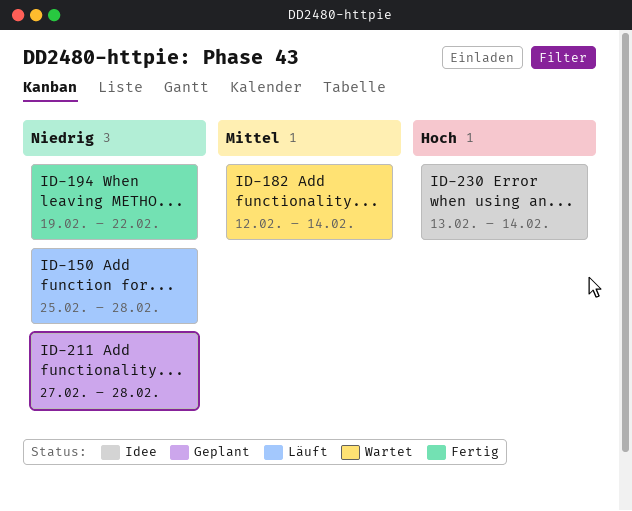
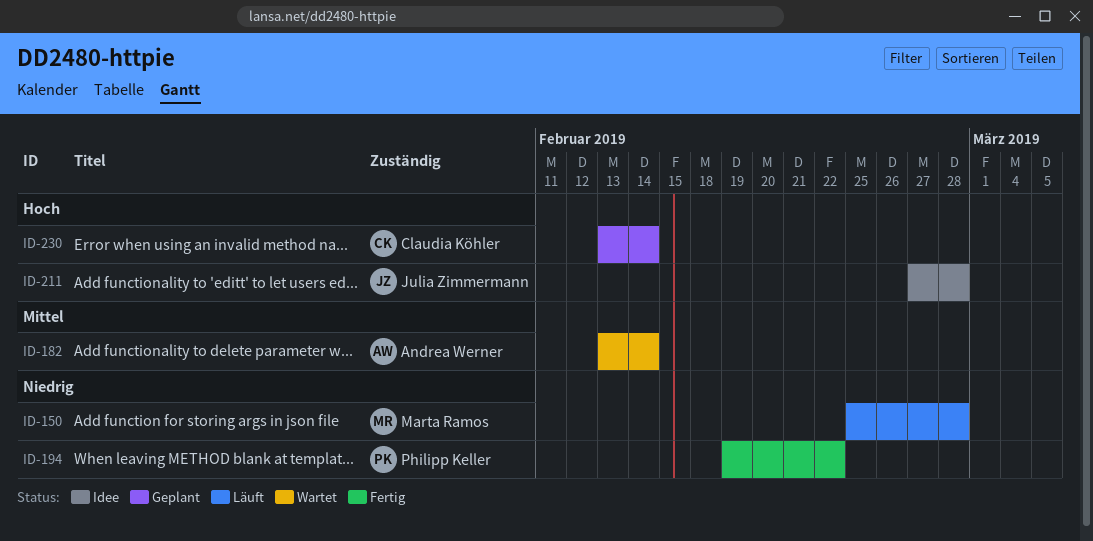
ID-182, start: Feb 12 -> Feb 13
ID-211, status: Geplant -> Idee
ID-211, priority: Niedrig -> Hoch
ID-230, status: Idee -> Geplant

